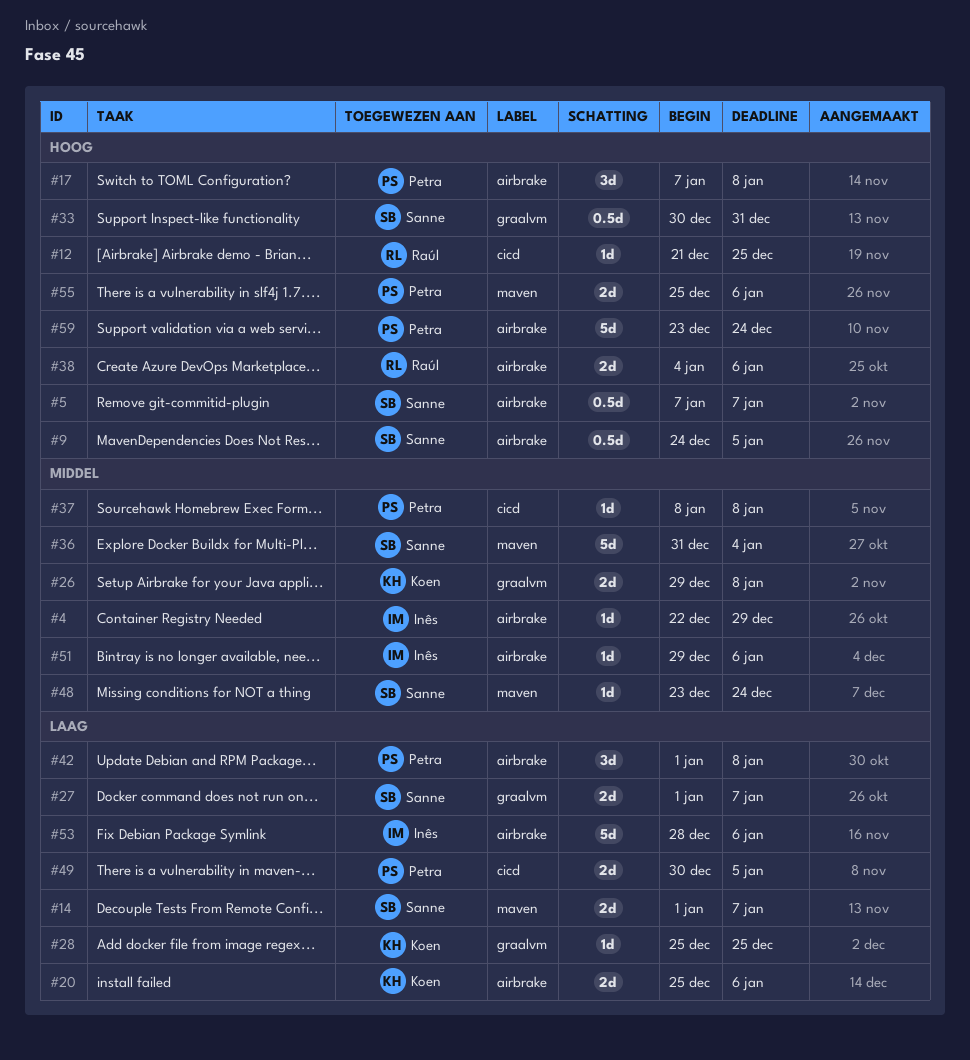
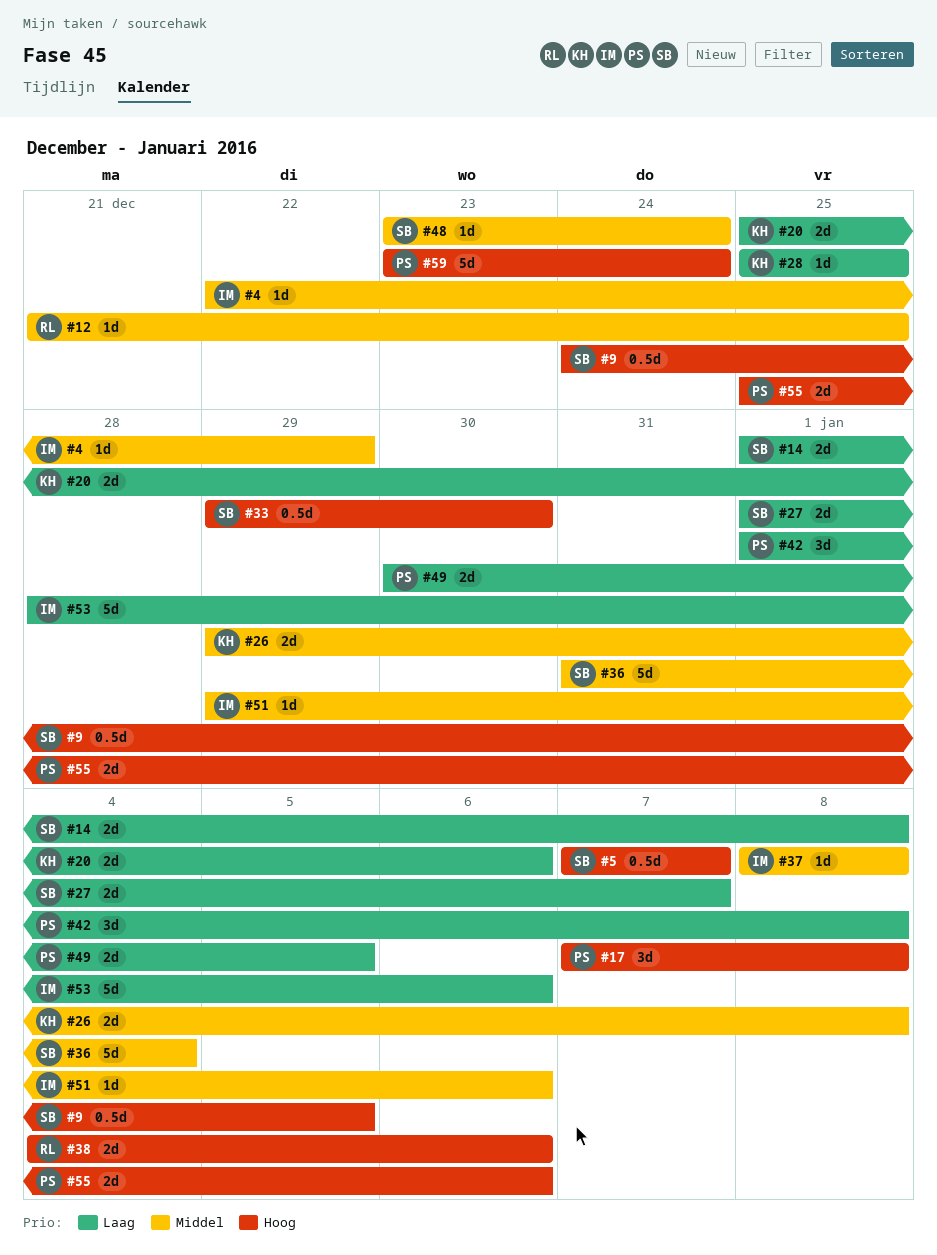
#12, priority: Hoog -> Middel
#14, due: Jan 7 -> Jan 8
#33, start: Dec 30 -> Dec 29
#33, due: Dec 31 -> Dec 30
#37, owner: Petra -> Inês

